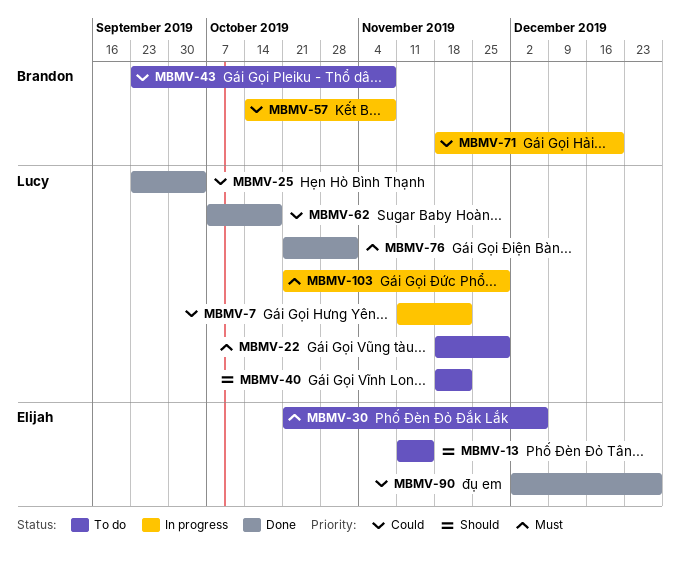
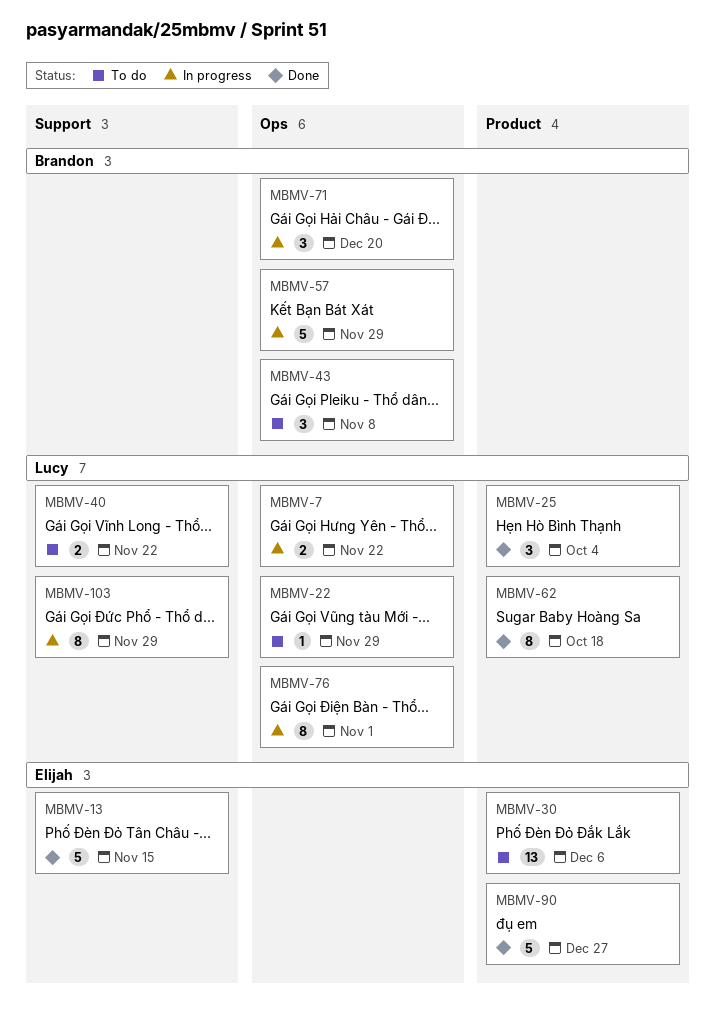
MBMV-13, status: To do -> Done
MBMV-57, due: Nov 8 -> Nov 29
MBMV-76, status: Done -> In progress

